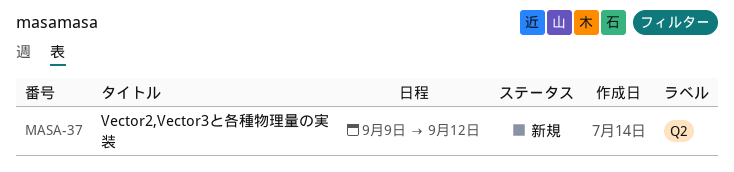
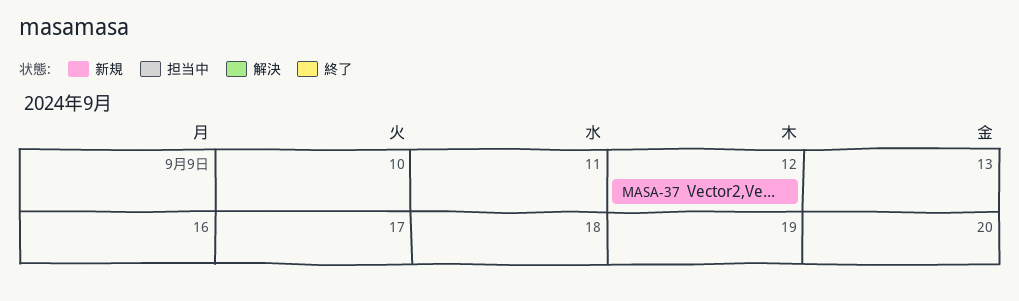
MASA-37, start: Sep 9 -> Sep 12

